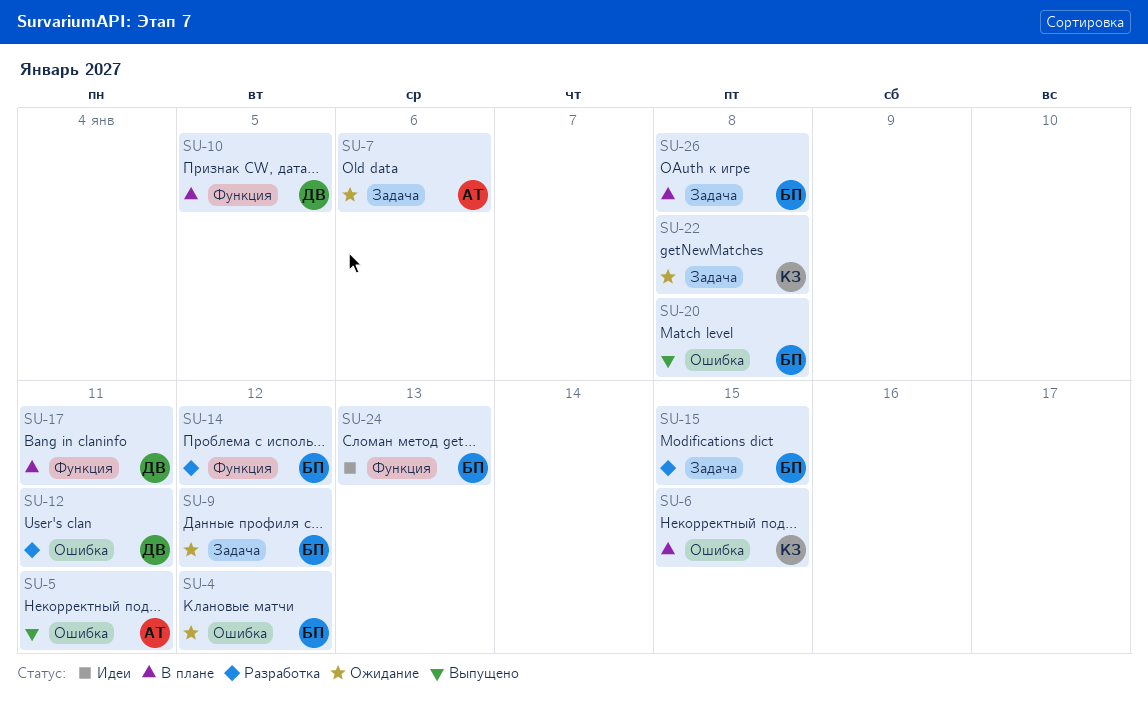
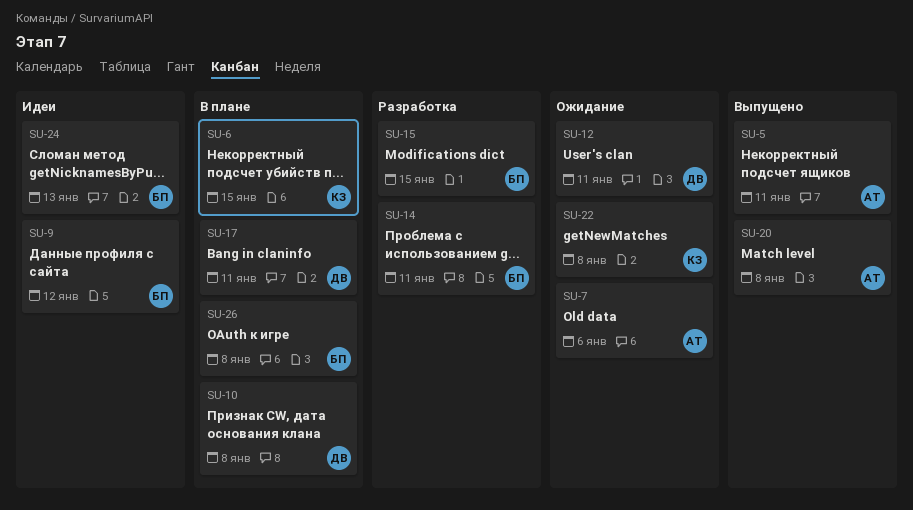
SU-4: present -> none
SU-9, status: Ожидание -> Идеи
SU-10, due: Jan 5 -> Jan 8
SU-12, status: Разработка -> Ожидание
SU-14, due: Jan 12 -> Jan 11
SU-20, owner: БП -> АТ

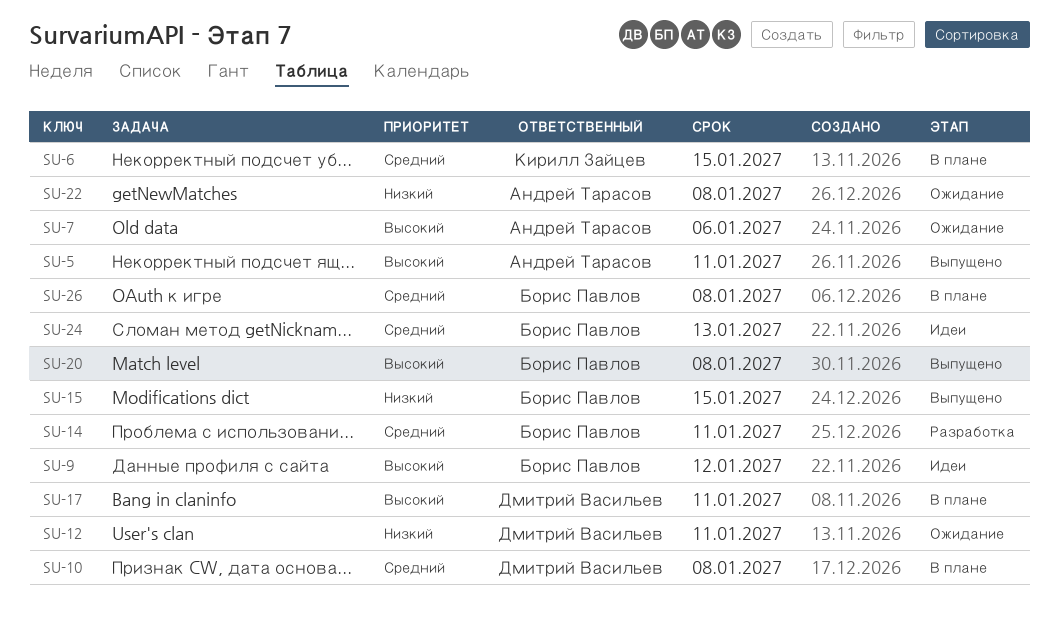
SU-15, status: Разработка -> Выпущено
SU-20, owner: Андрей Тарасов -> Борис Павлов
SU-22, owner: Кирилл Зайцев -> Андрей Тарасов

